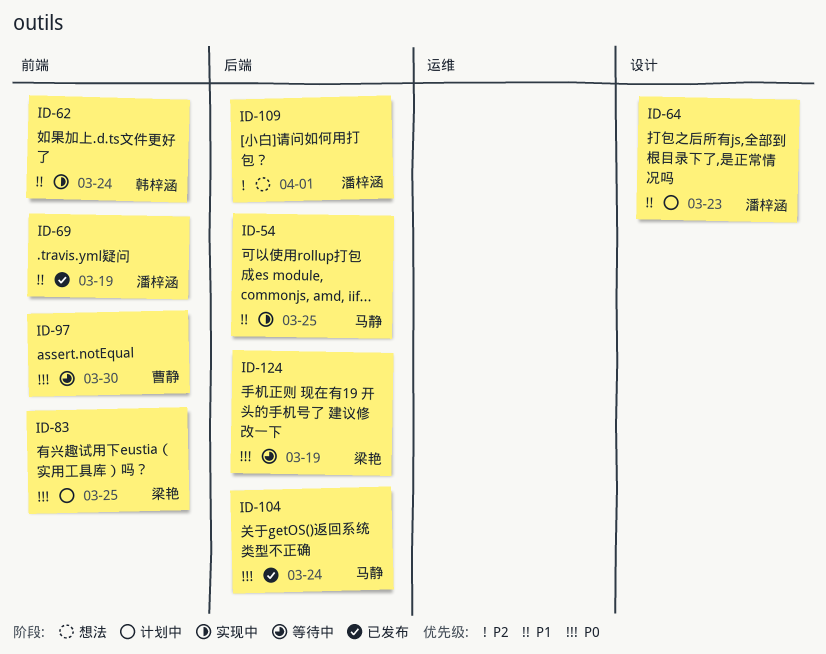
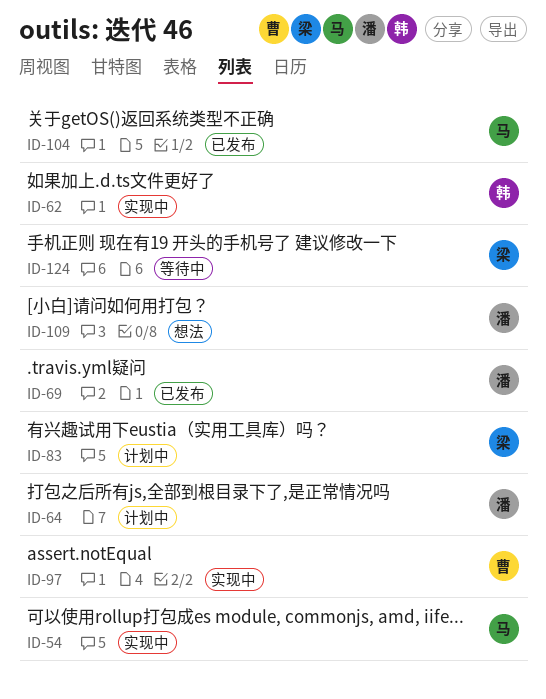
ID-97, status: 等待中 -> 实现中

